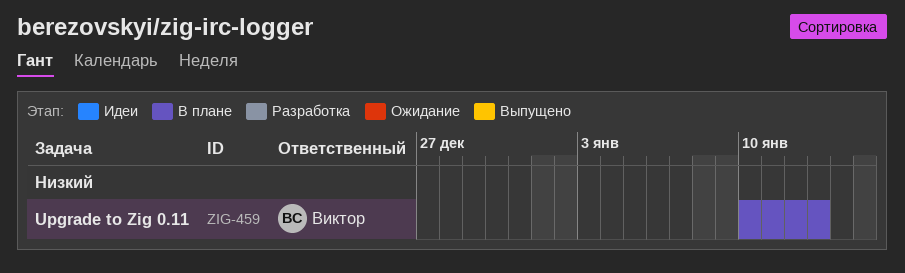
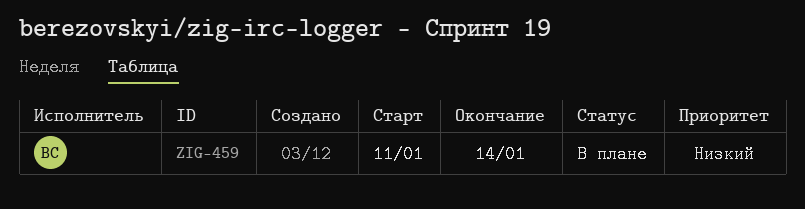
ZIG-459, start: Jan 10 -> Jan 11
ZIG-459, due: Jan 13 -> Jan 14

